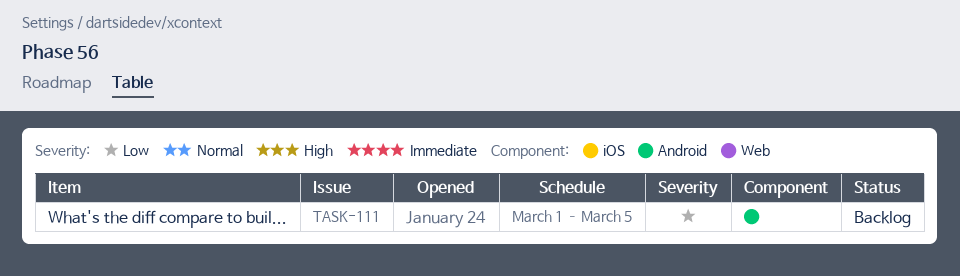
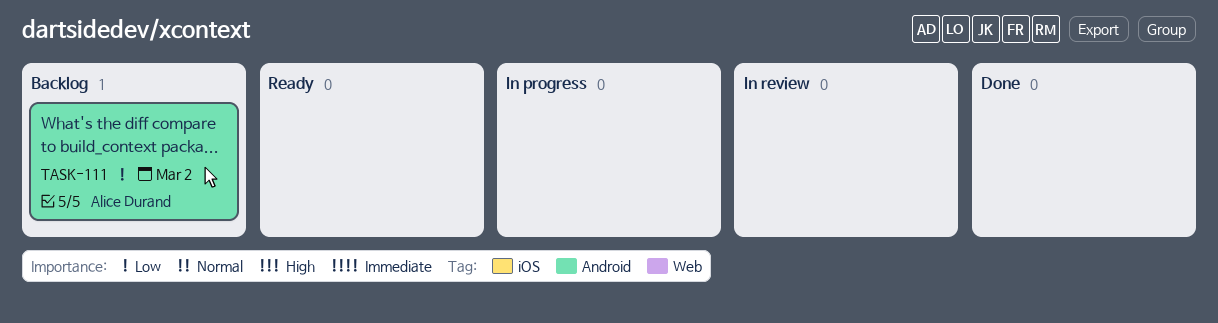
TASK-111, due: Mar 5 -> Mar 2

